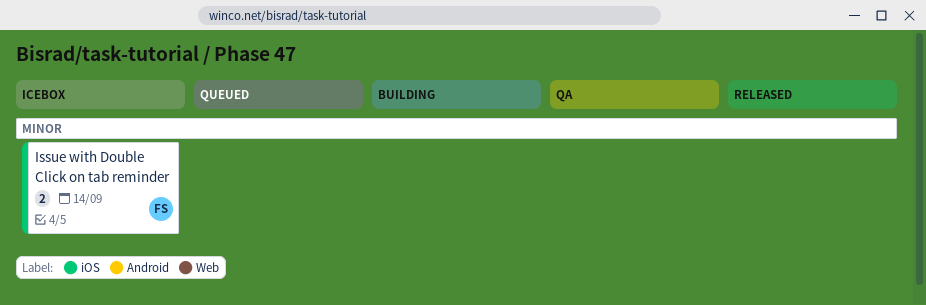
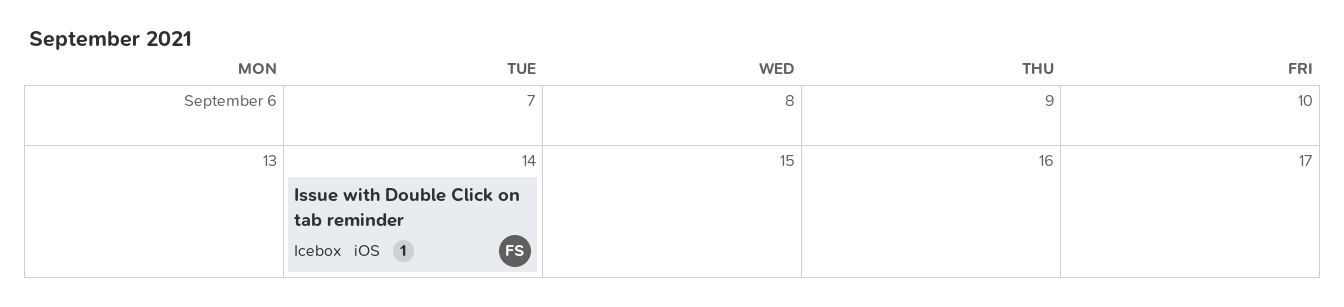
Issue with Double Click on tab reminder, estimate: 2 -> 1

